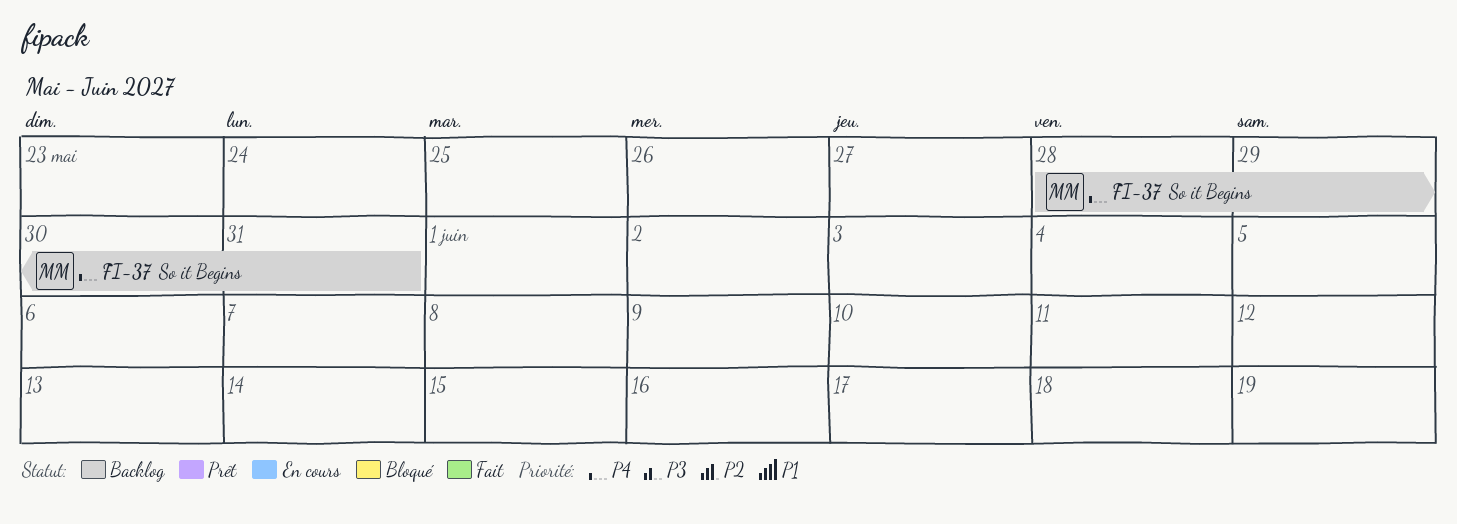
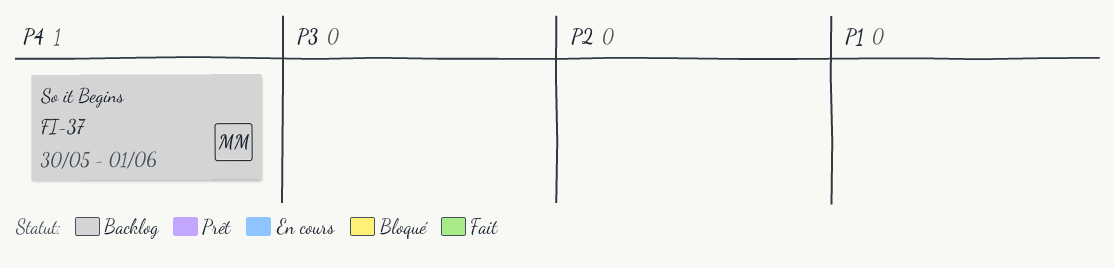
FI-37, start: May 28 -> May 30
FI-37, due: May 31 -> Jun 1

